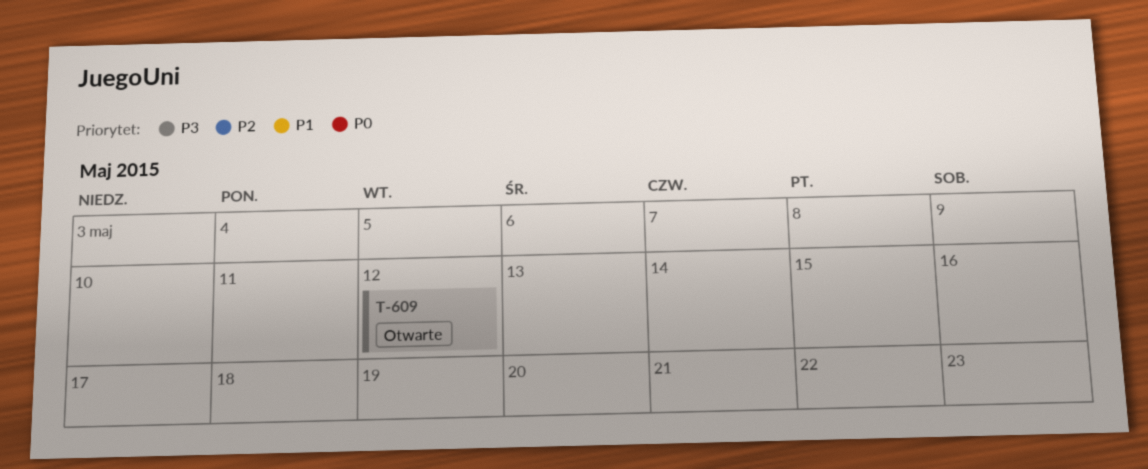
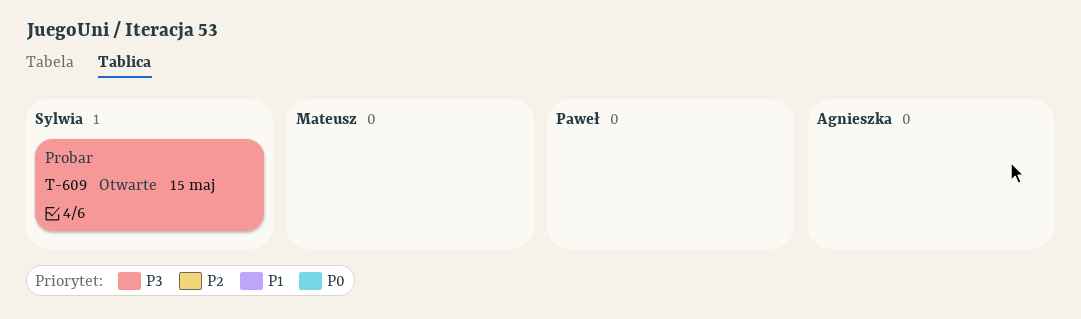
T-609, due: May 12 -> May 15

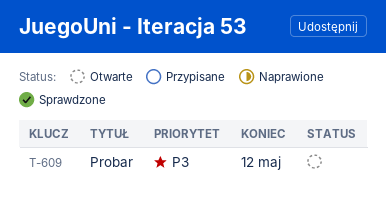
T-609, due: May 15 -> May 12

